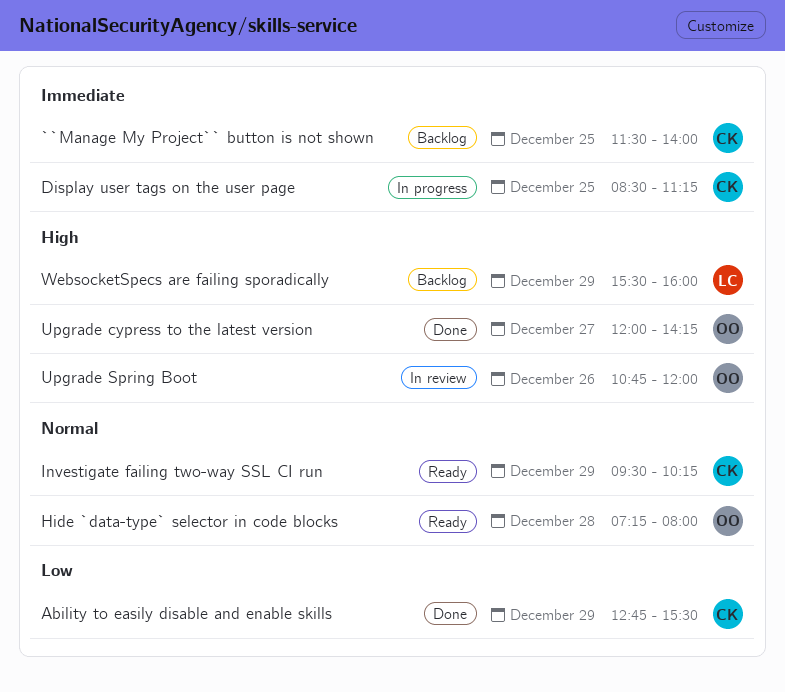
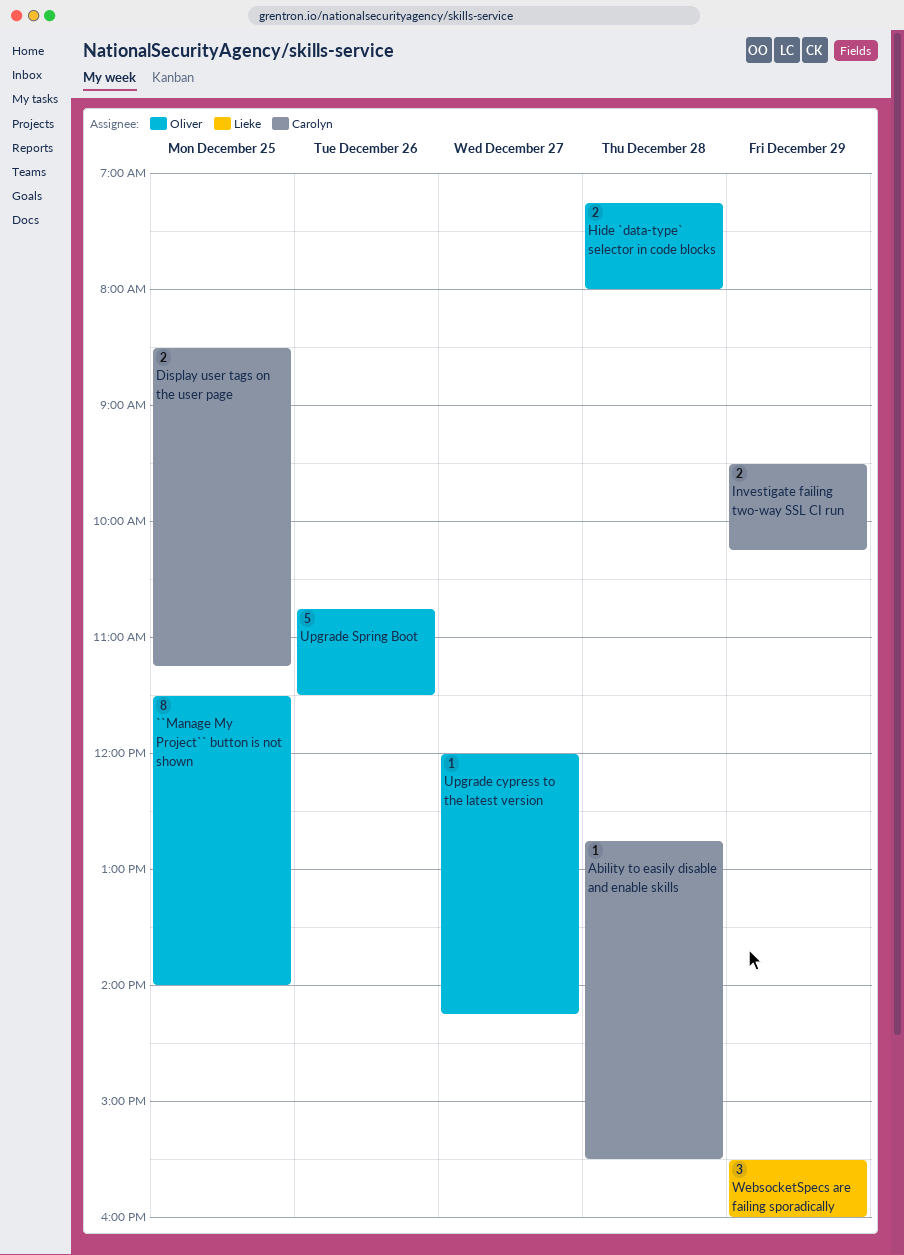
``Manage My Project`` button is not shown, owner: Carolyn -> Oliver
Ability to easily disable and enable skills, day: Dec 29 -> Dec 28
Upgrade Spring Boot, ends: 12:00 -> 11:30

